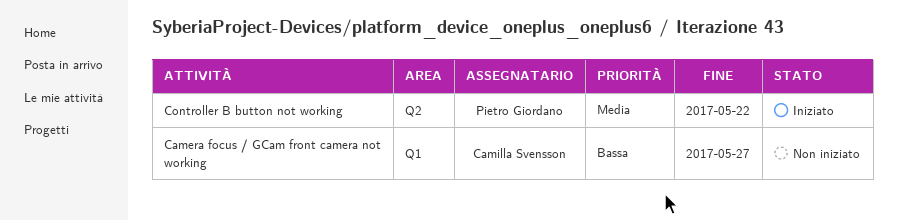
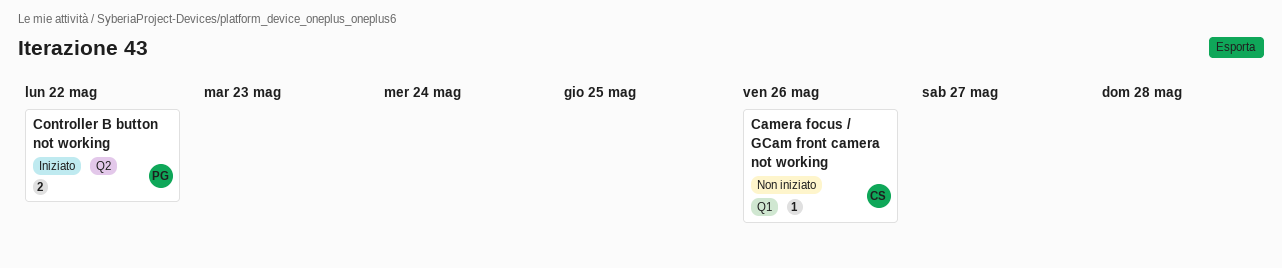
Camera focus / GCam front camera not working, due: May 27 -> May 26

